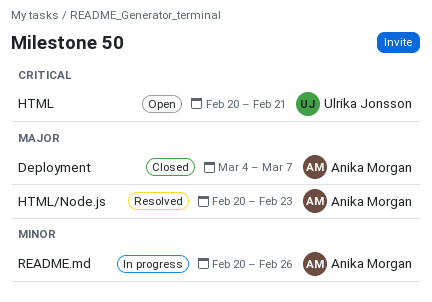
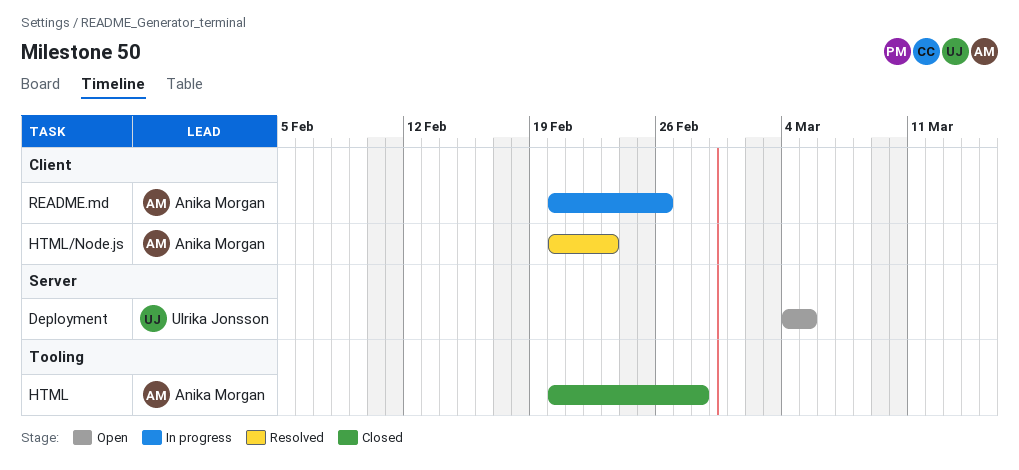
Deployment, status: Closed -> Open
Deployment, owner: Anika Morgan -> Ulrika Jonsson
Deployment, due: Mar 7 -> Mar 5
HTML, status: Open -> Closed
HTML, owner: Ulrika Jonsson -> Anika Morgan
HTML, due: Feb 21 -> Feb 28

